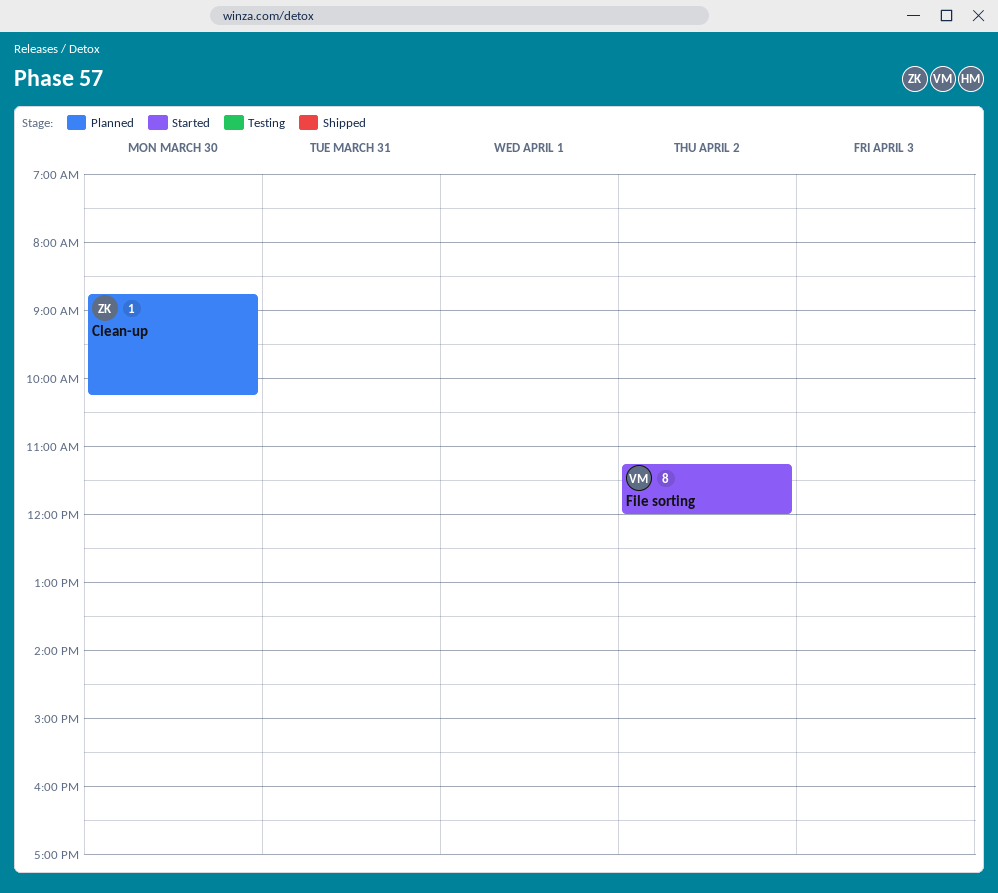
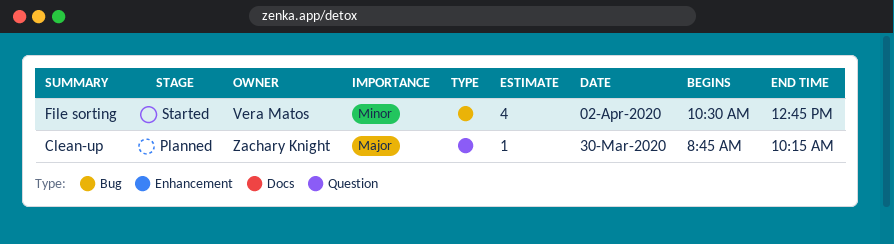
File sorting, estimate: 8 -> 4
File sorting, begins: 11:15 -> 10:30
File sorting, ends: 12:00 -> 12:45

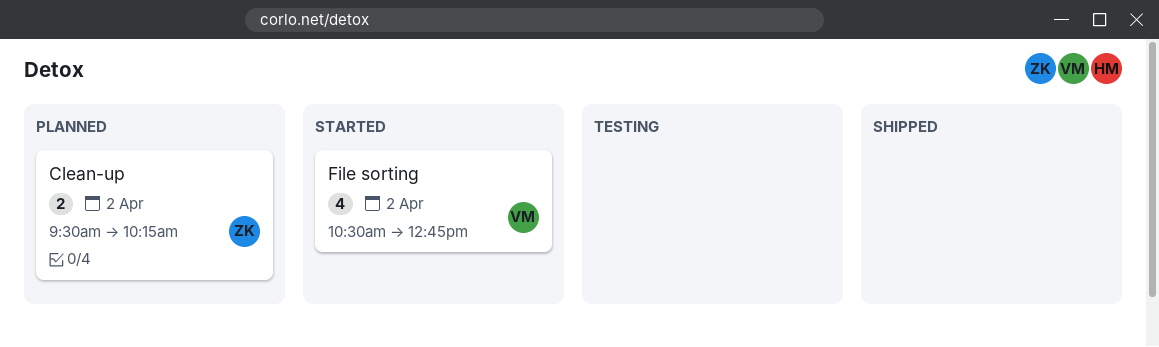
Clean-up, estimate: 1 -> 2
Clean-up, day: Mar 30 -> Apr 2
Clean-up, begins: 08:45 -> 09:30

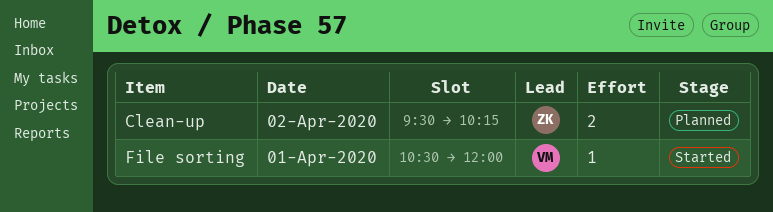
File sorting, estimate: 4 -> 1
File sorting, day: Apr 2 -> Apr 1
File sorting, ends: 12:45 -> 12:00

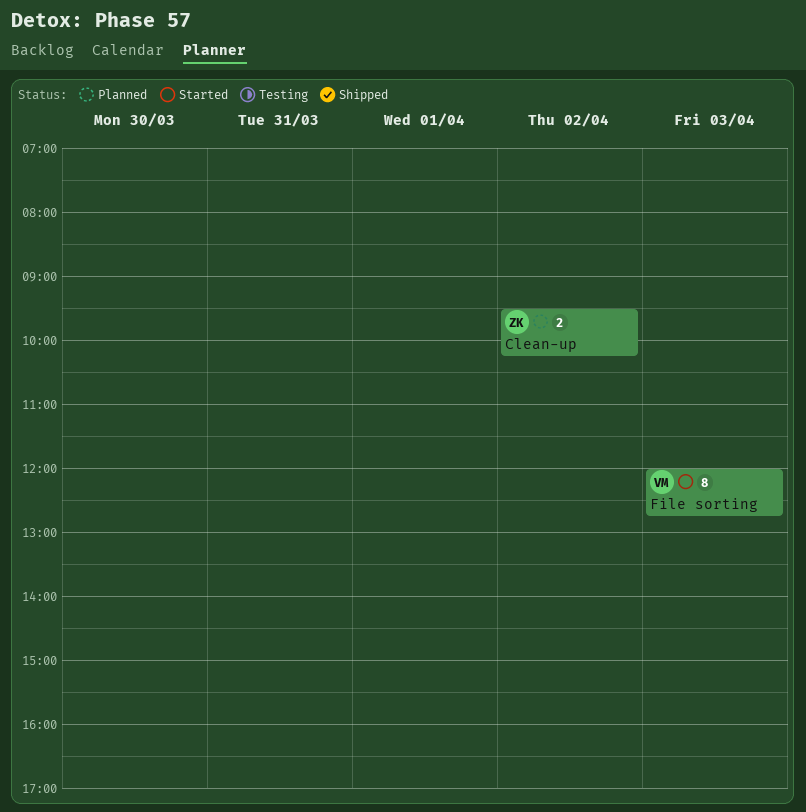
File sorting, estimate: 1 -> 8
File sorting, day: Apr 1 -> Apr 3
File sorting, begins: 10:30 -> 12:00
File sorting, ends: 12:00 -> 12:45

